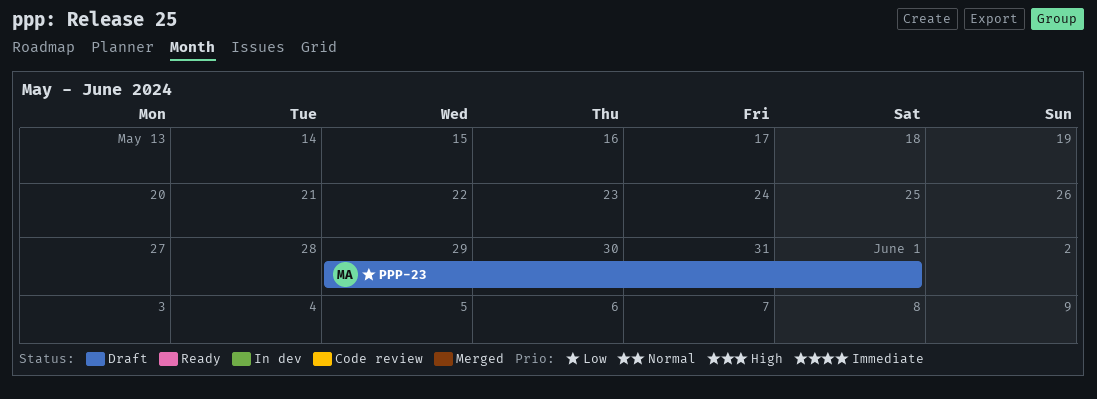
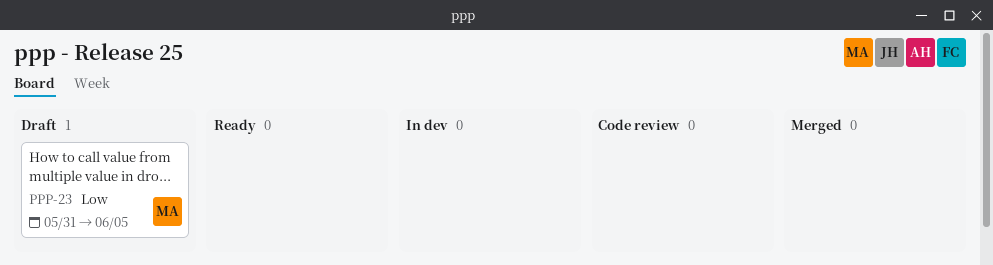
PPP-23, start: May 29 -> May 31
PPP-23, due: Jun 1 -> Jun 5

